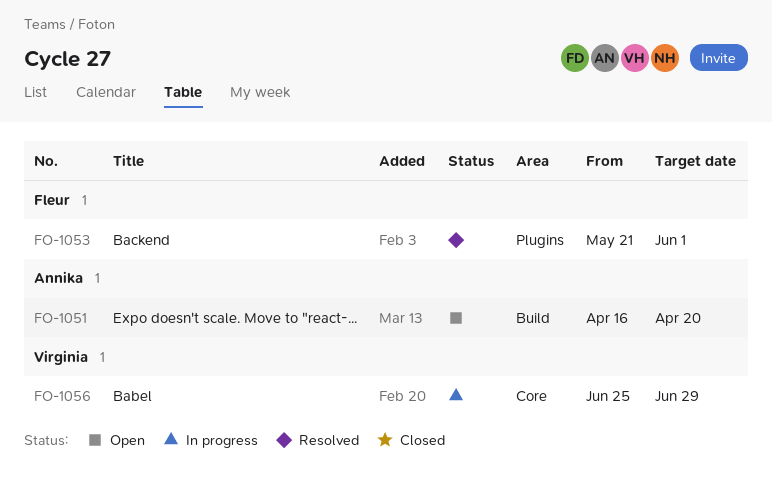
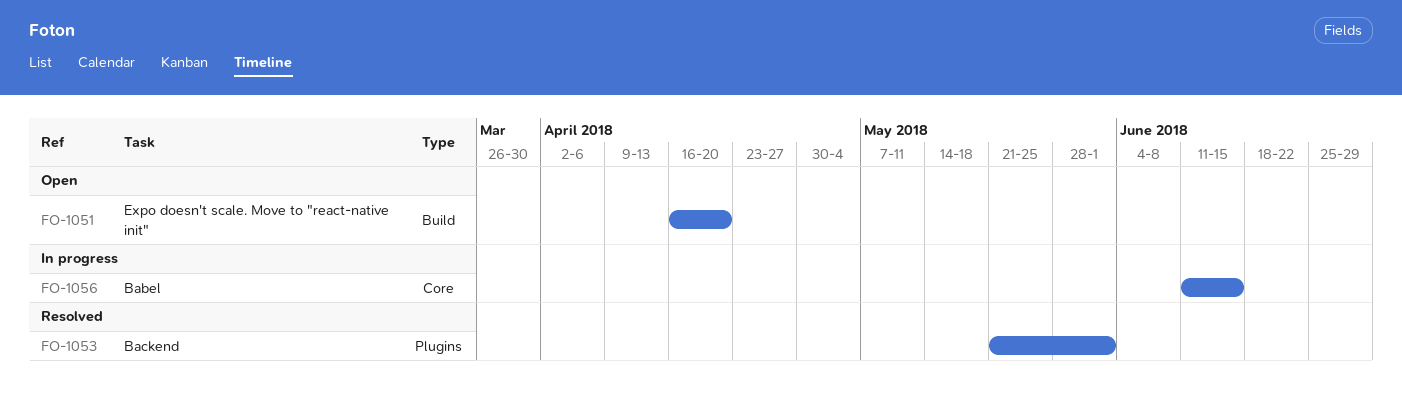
FO-1056, start: Jun 25 -> Jun 11
FO-1056, due: Jun 29 -> Jun 15

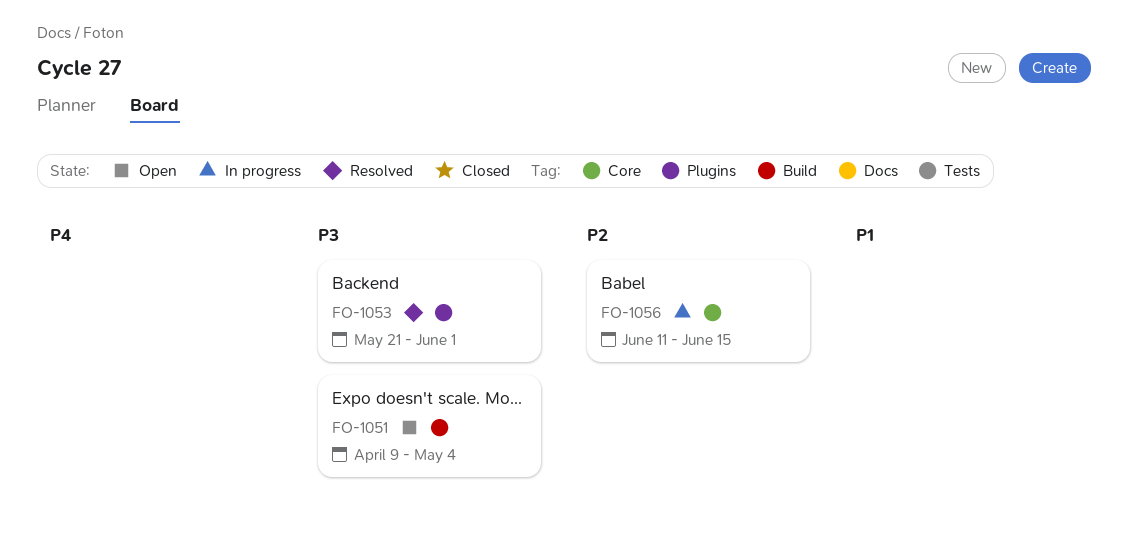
FO-1051, start: Apr 16 -> Apr 9
FO-1051, due: Apr 20 -> May 4

